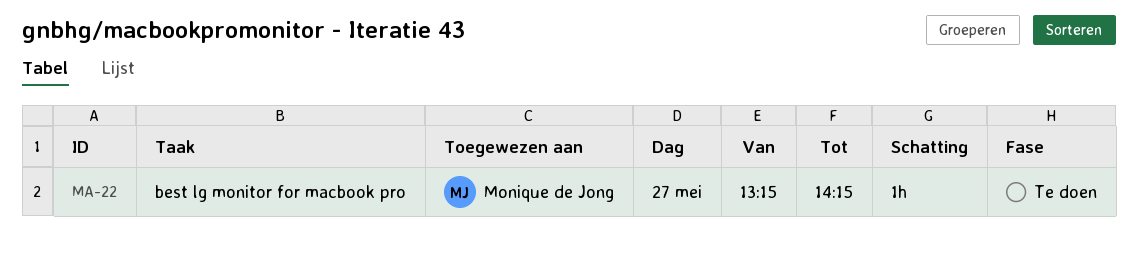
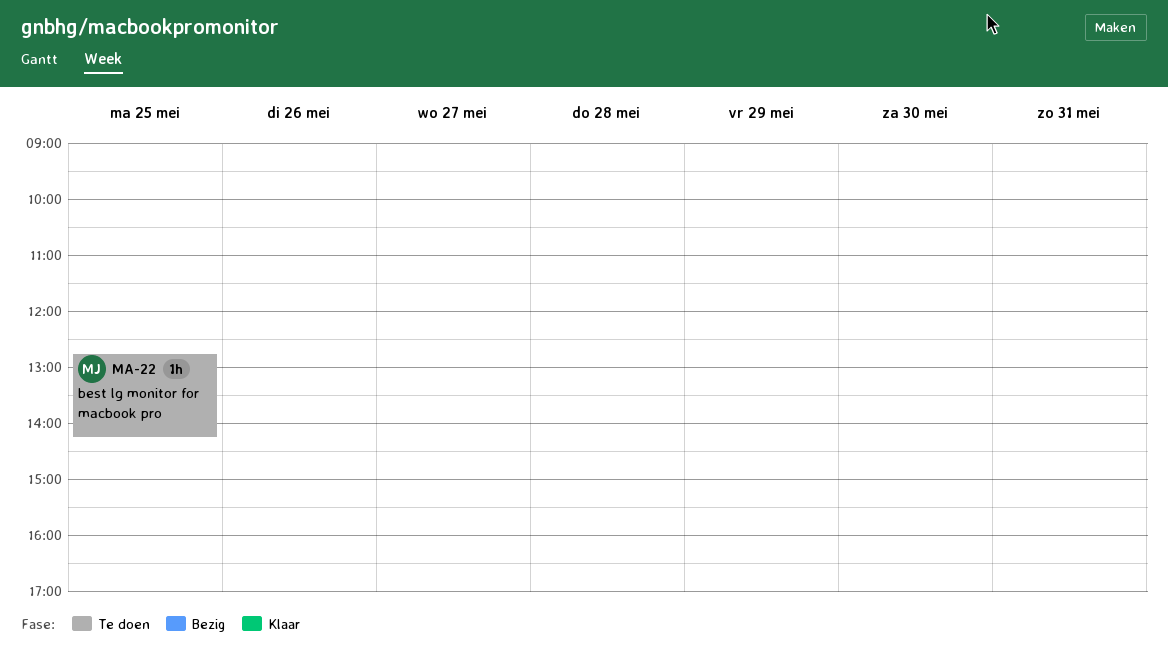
MA-22, day: May 27 -> May 25
MA-22, begins: 13:15 -> 12:45

